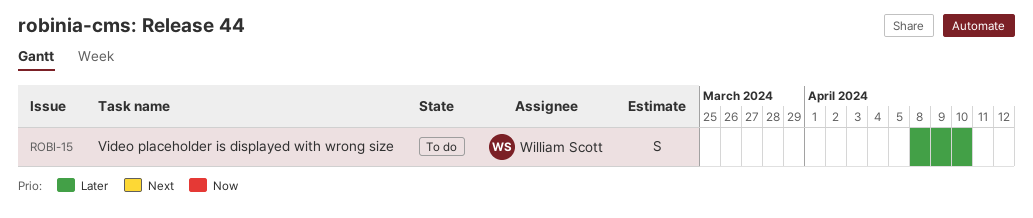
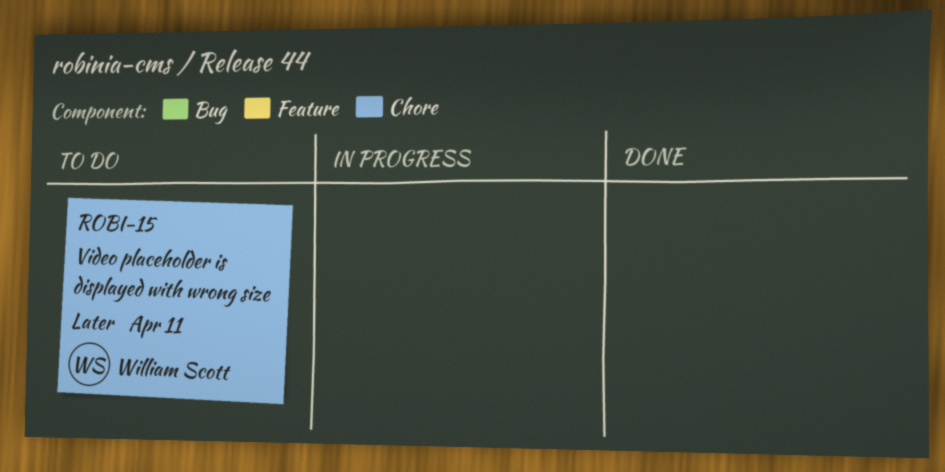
ROBI-15, due: Apr 10 -> Apr 11

